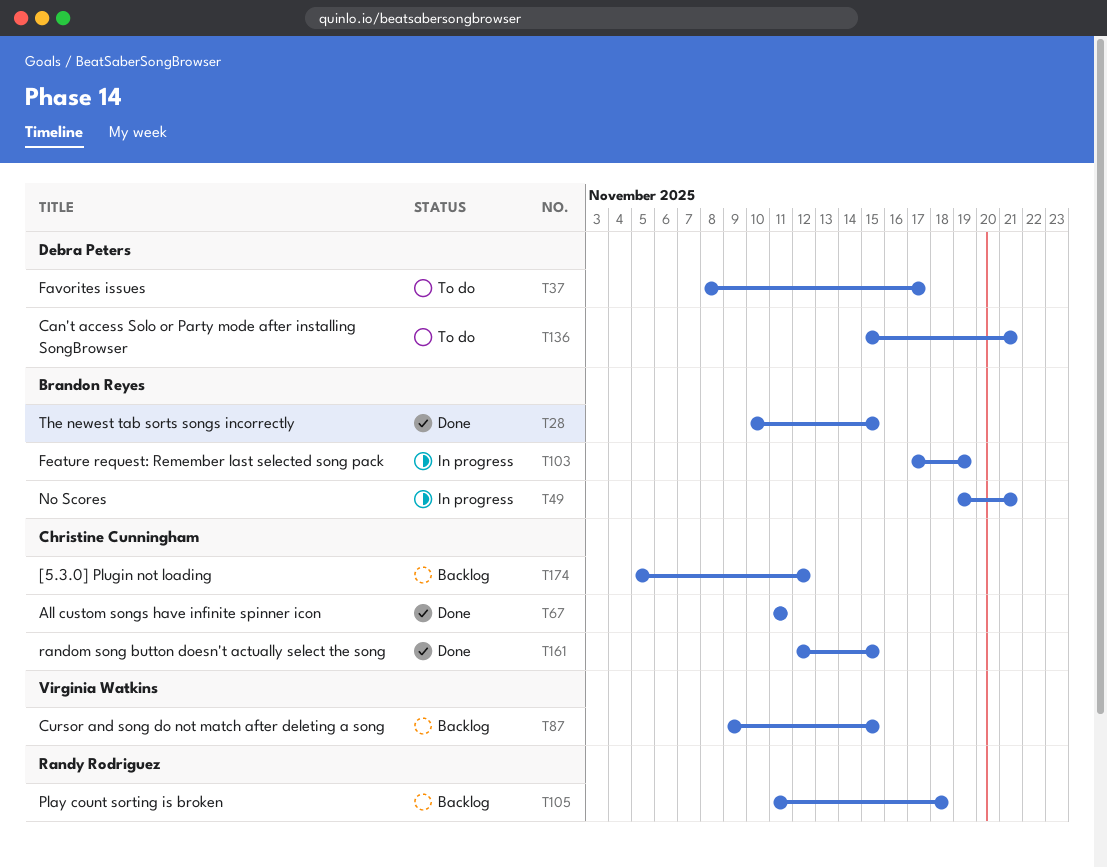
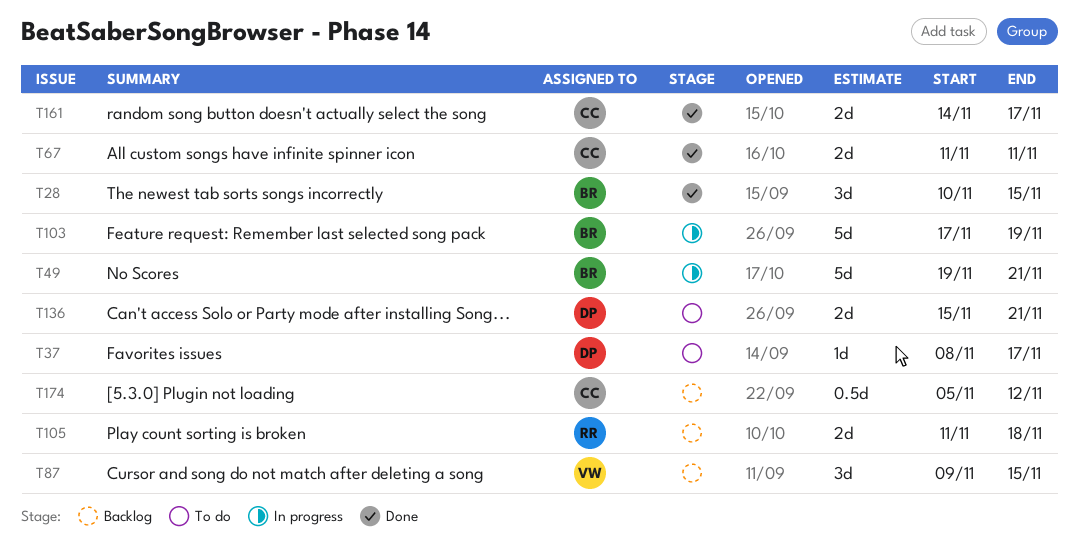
T161, start: Nov 12 -> Nov 14
T161, due: Nov 15 -> Nov 17

